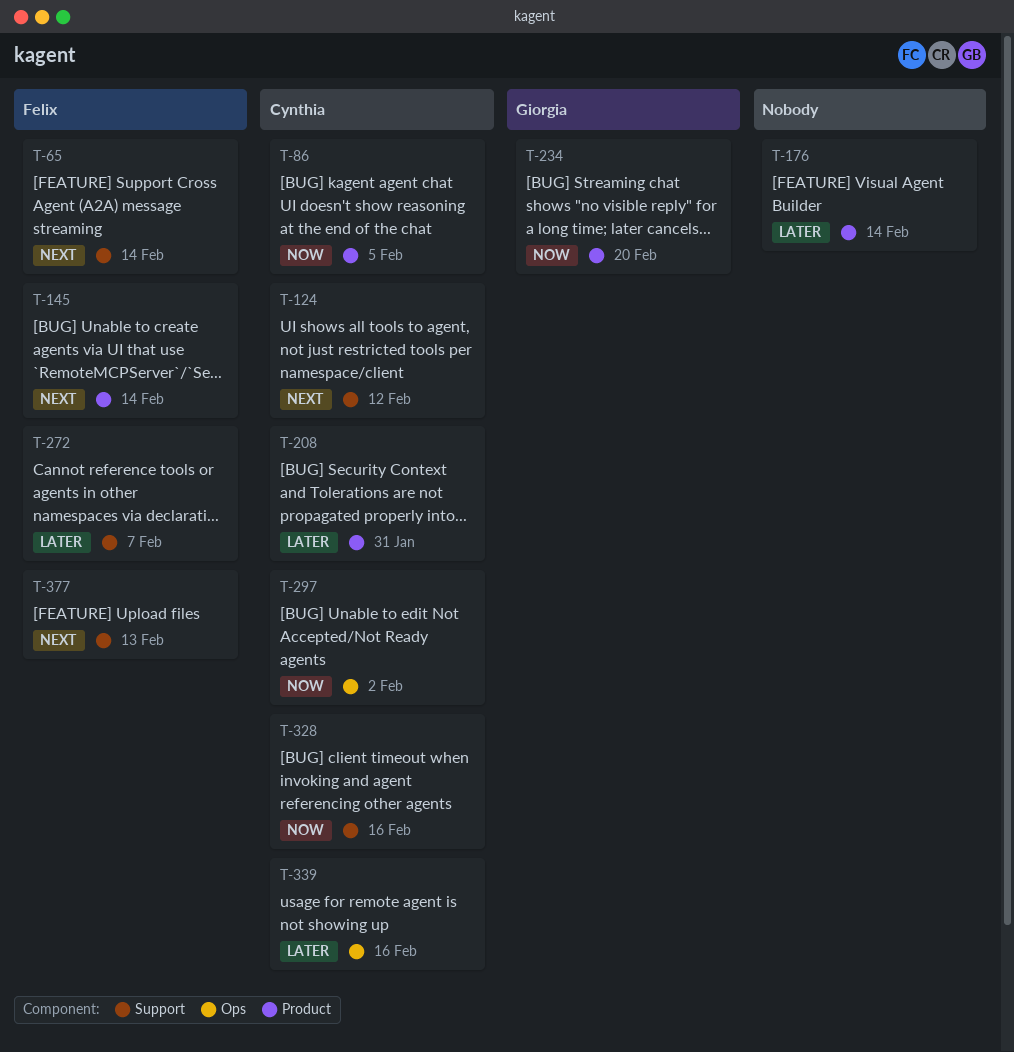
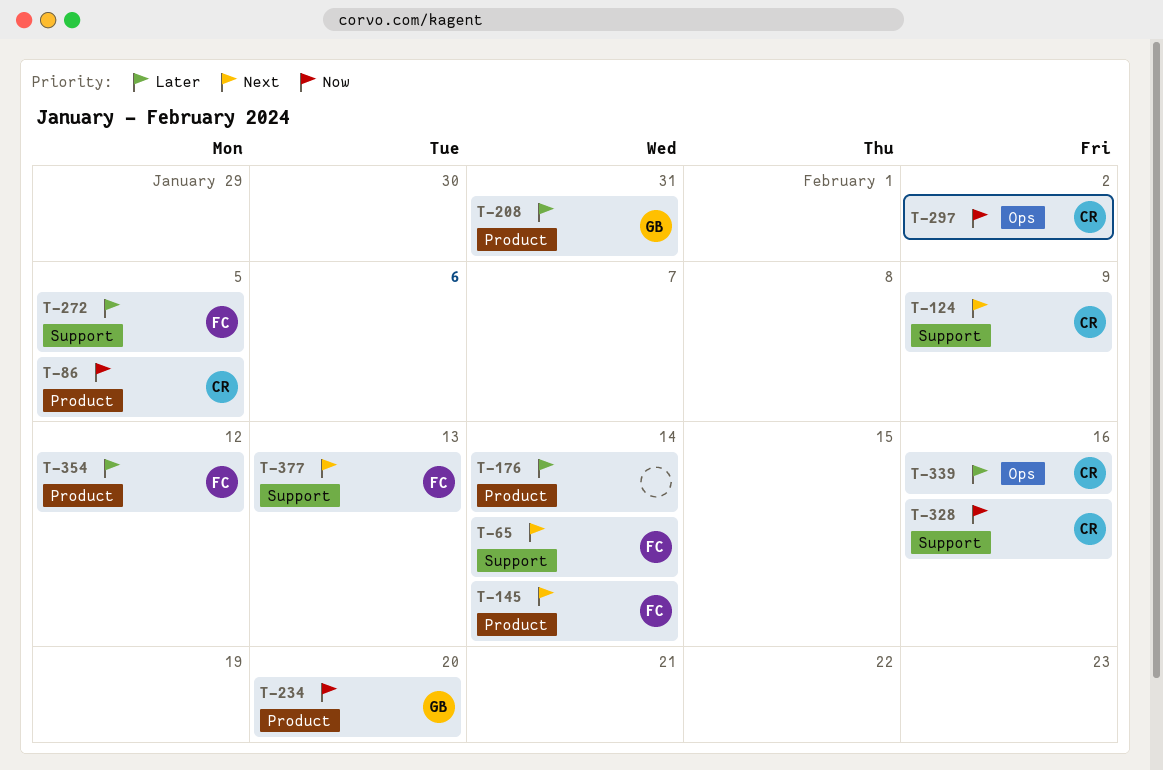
T-124, due: Feb 12 -> Feb 9
T-208, owner: Cynthia -> Giorgia
T-272, due: Feb 7 -> Feb 5
T-354: none -> present

